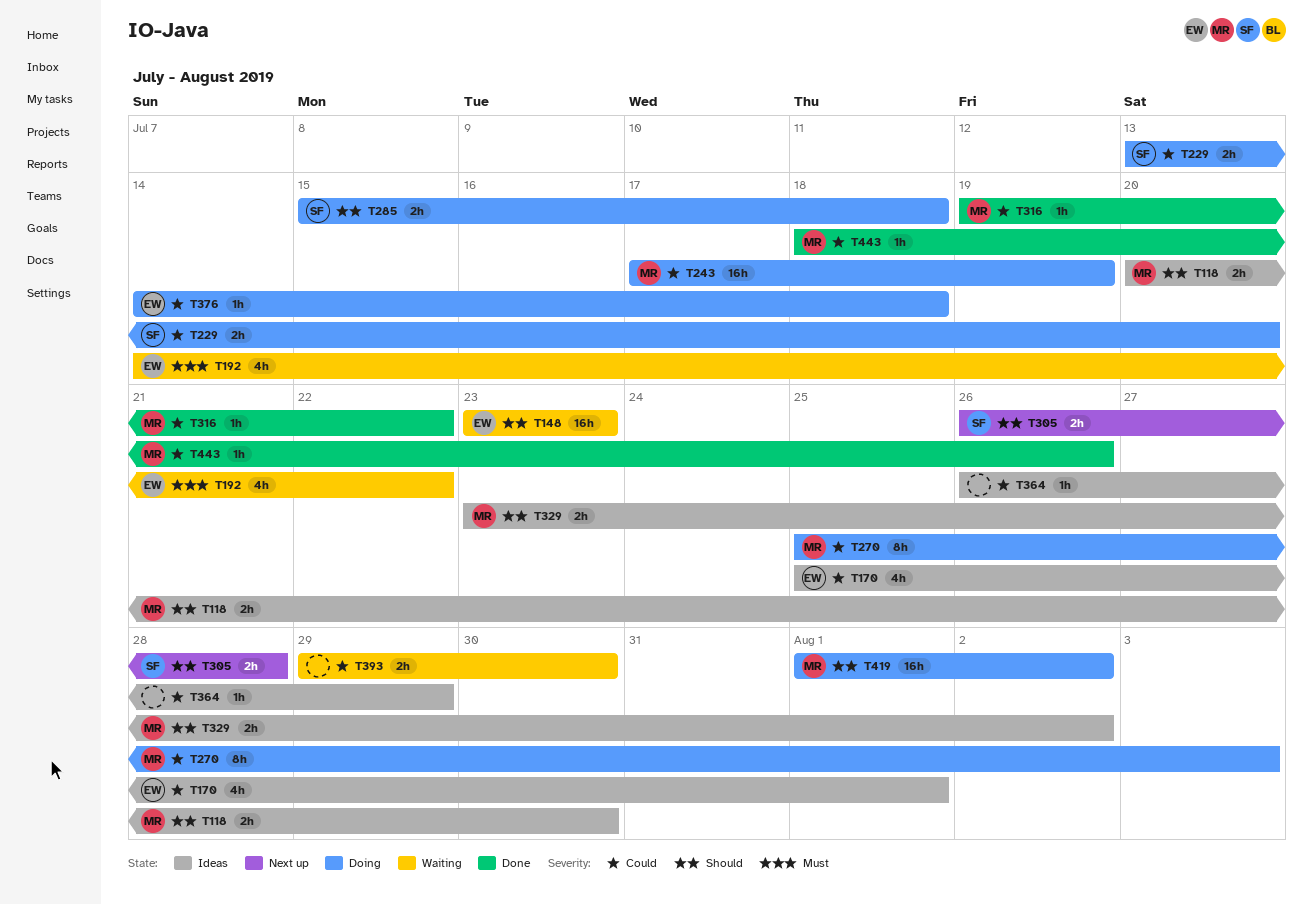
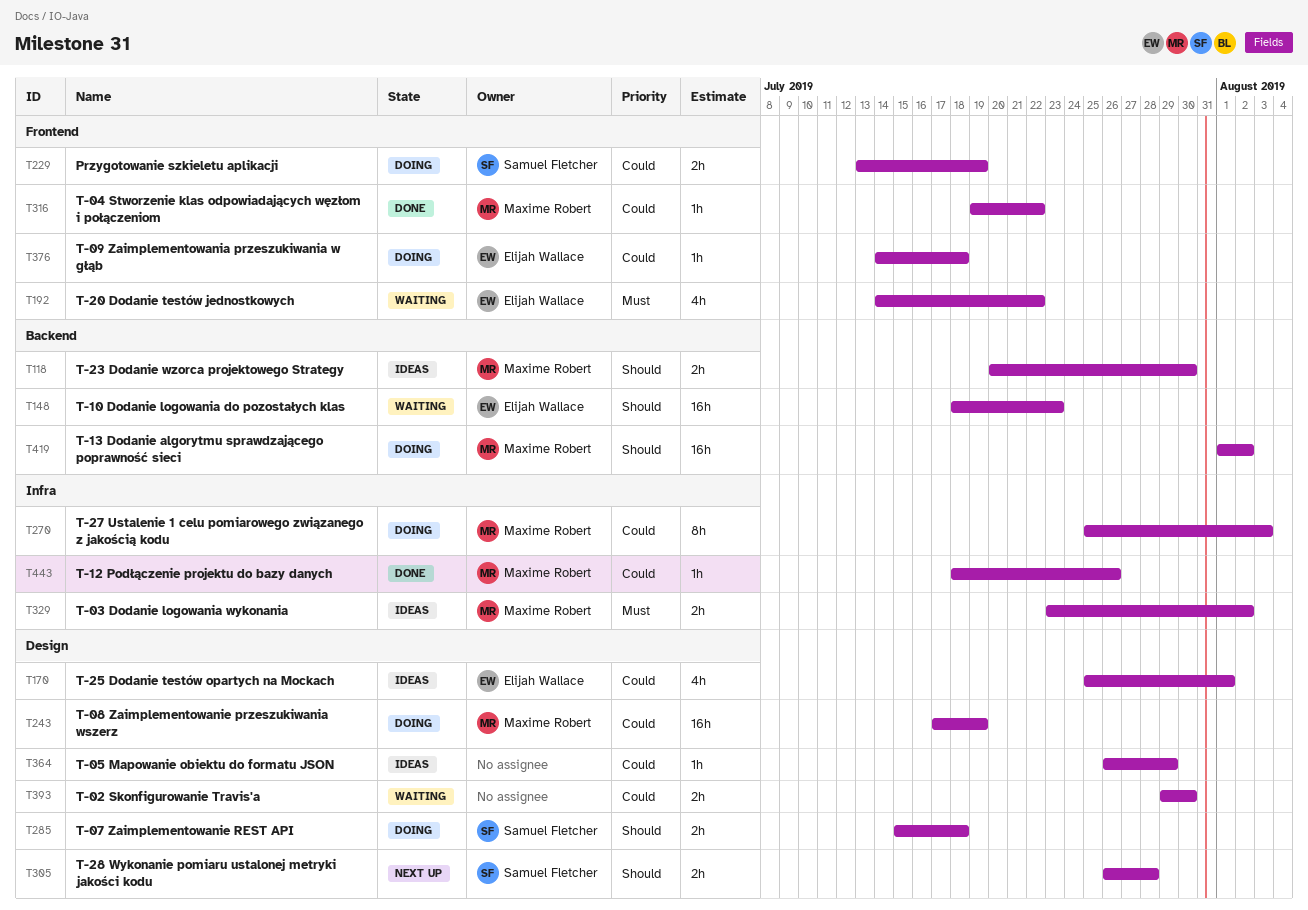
T148, start: Jul 23 -> Jul 18
T229, due: Jul 20 -> Jul 19
T329, priority: Should -> Must

